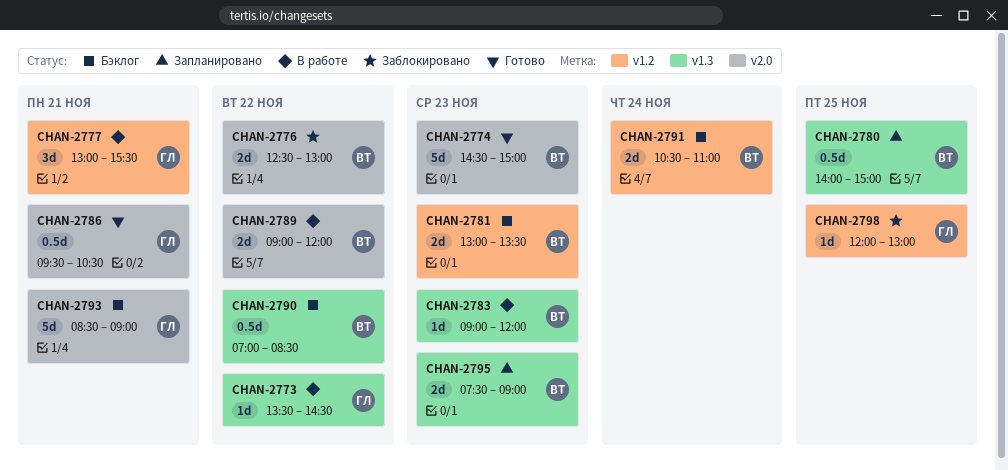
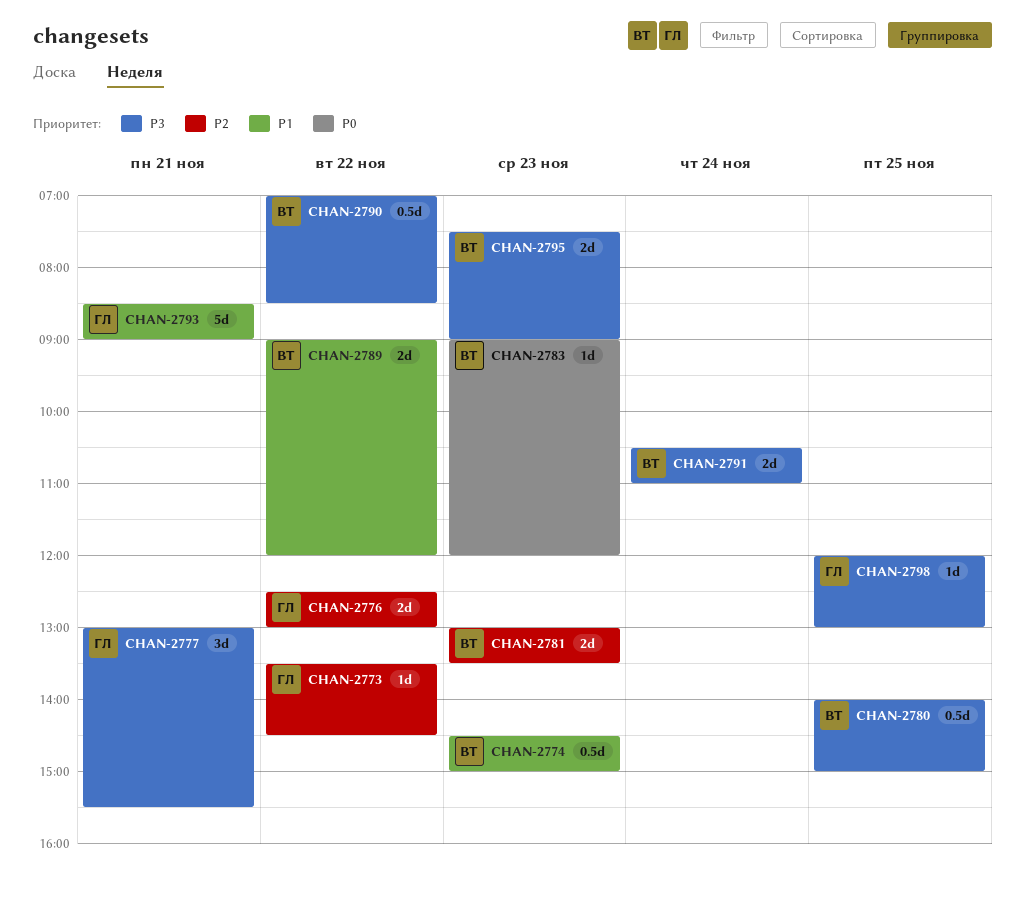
CHAN-2774, estimate: 5d -> 0.5d
CHAN-2776, owner: ВТ -> ГЛ
CHAN-2786: present -> none

